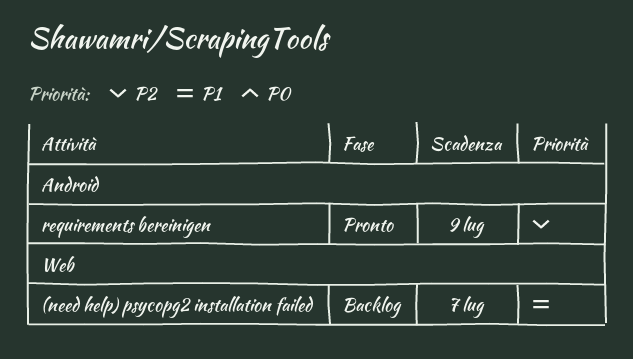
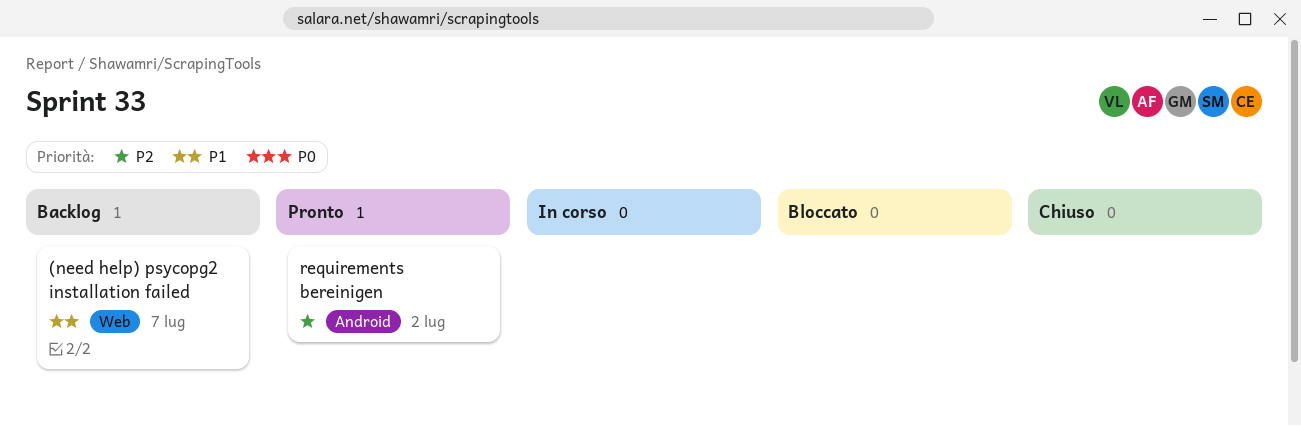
requirements bereinigen, due: Jul 9 -> Jul 2

